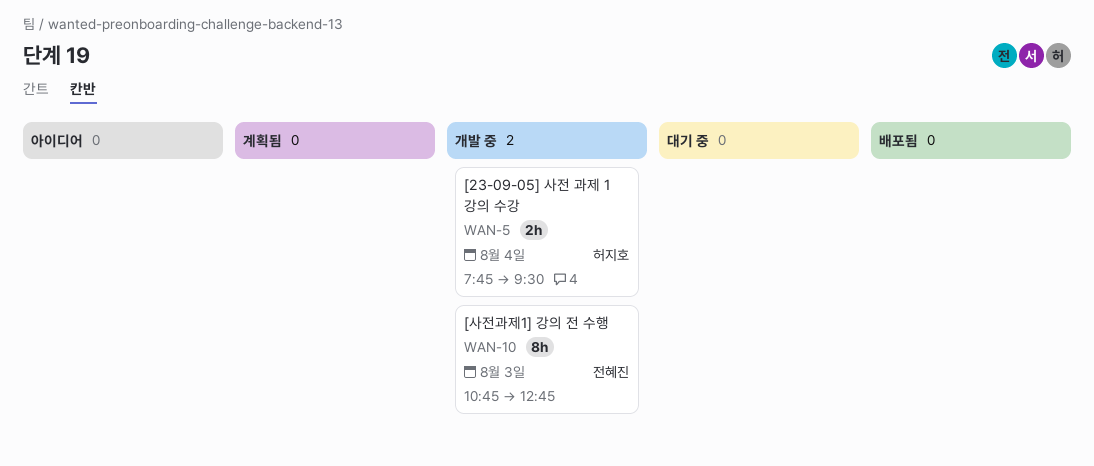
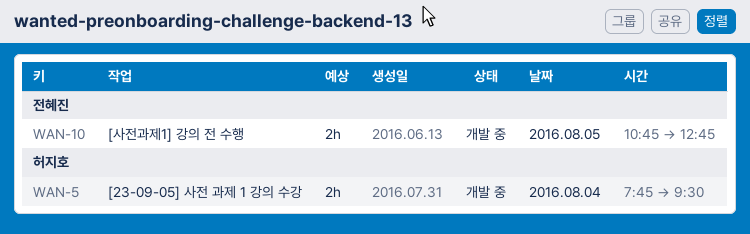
WAN-10, estimate: 8h -> 2h
WAN-10, day: Aug 3 -> Aug 5

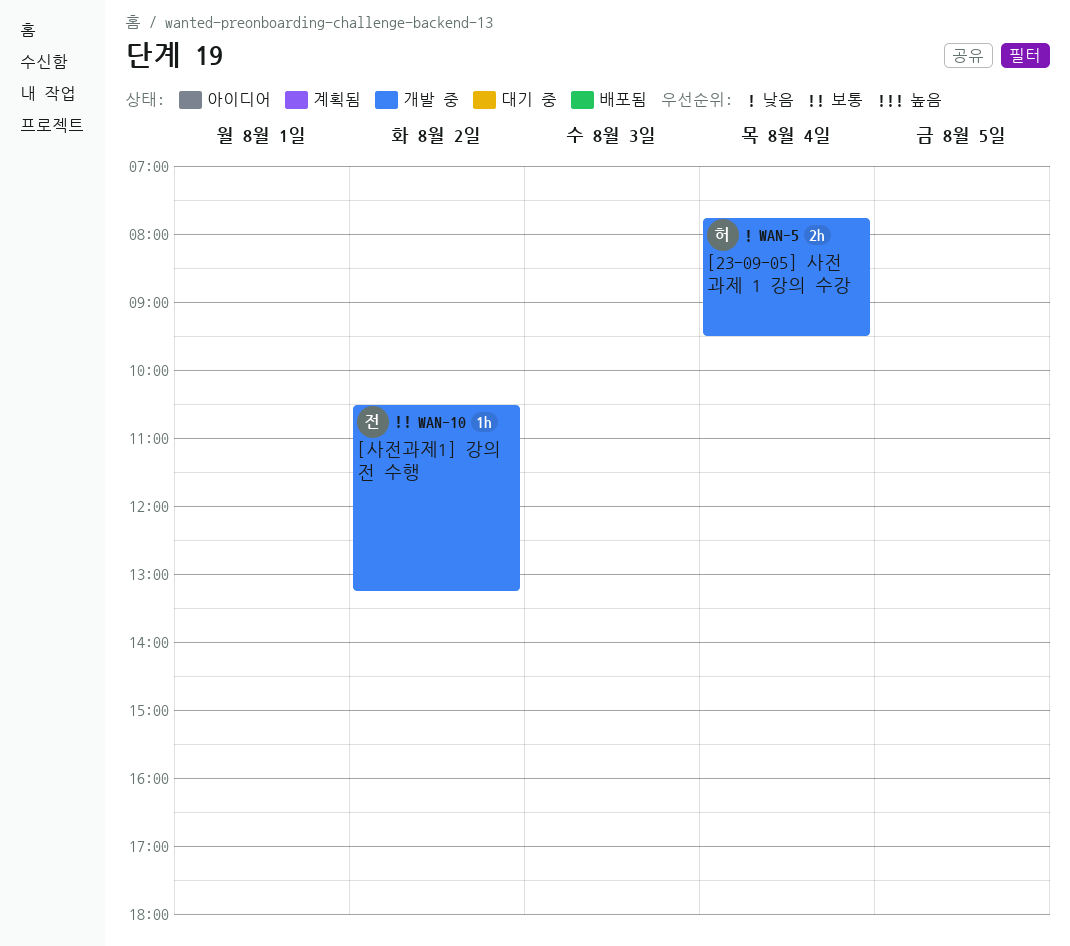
WAN-10, estimate: 2h -> 1h
WAN-10, day: Aug 5 -> Aug 2
WAN-10, begins: 10:45 -> 10:30
WAN-10, ends: 12:45 -> 13:15

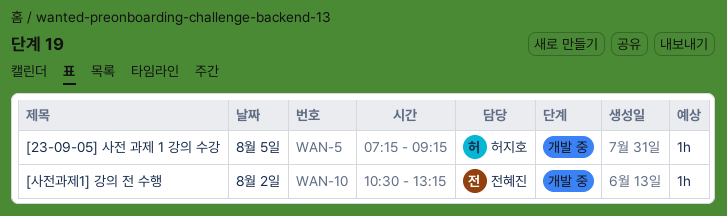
WAN-5, estimate: 2h -> 1h
WAN-5, day: Aug 4 -> Aug 5
WAN-5, begins: 07:45 -> 07:15
WAN-5, ends: 09:30 -> 09:15

